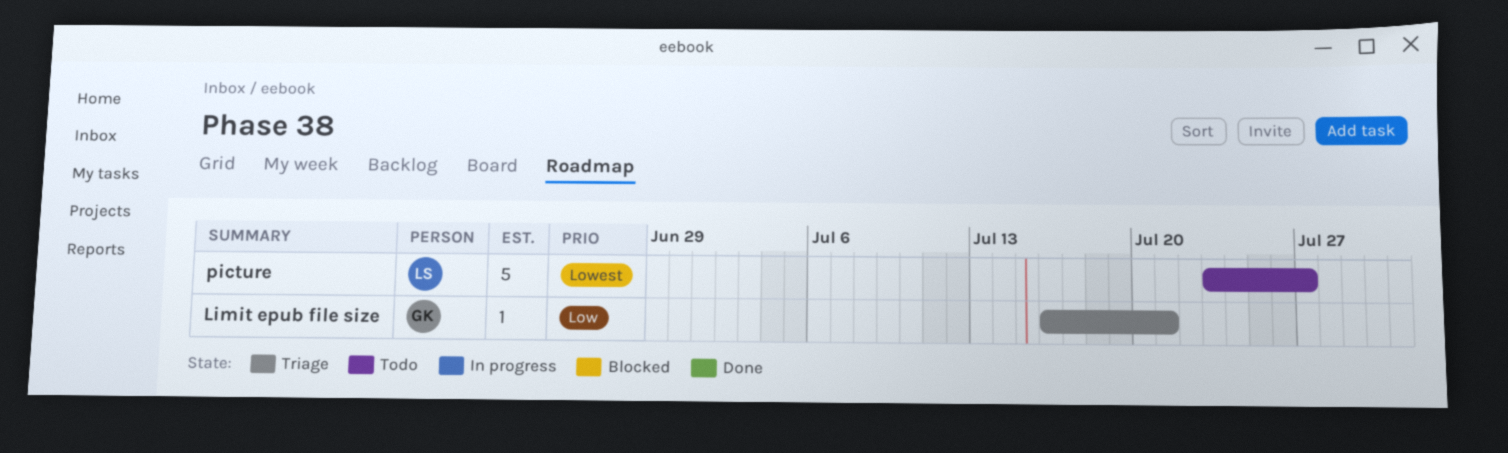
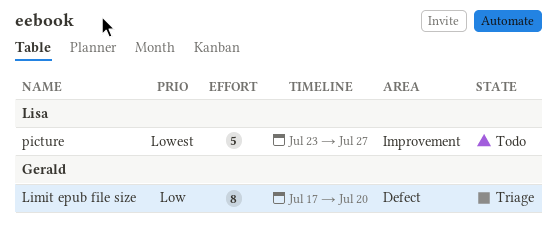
Limit epub file size, estimate: 1 -> 8
Limit epub file size, start: Jul 16 -> Jul 17
Limit epub file size, due: Jul 21 -> Jul 20

